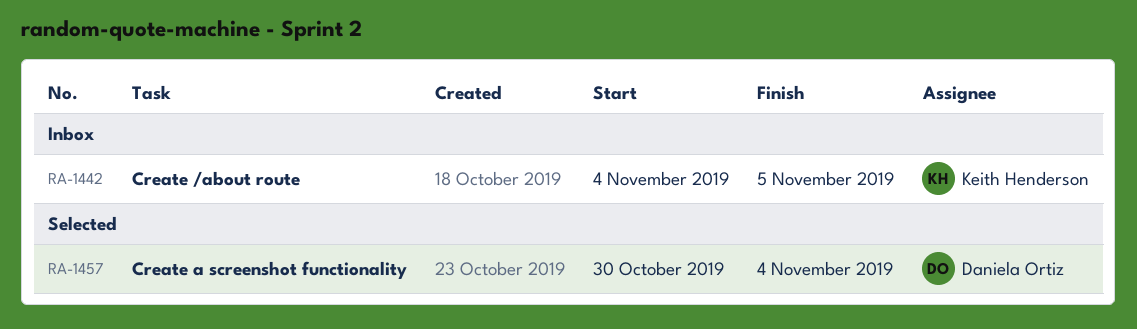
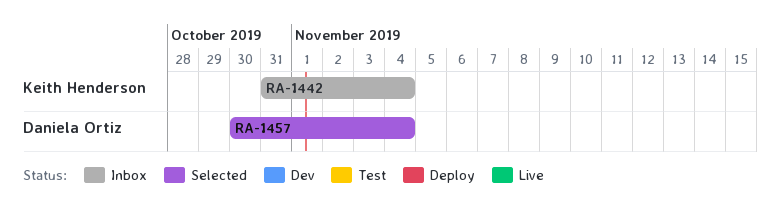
RA-1442, start: Nov 4 -> Oct 31
RA-1442, due: Nov 5 -> Nov 4

